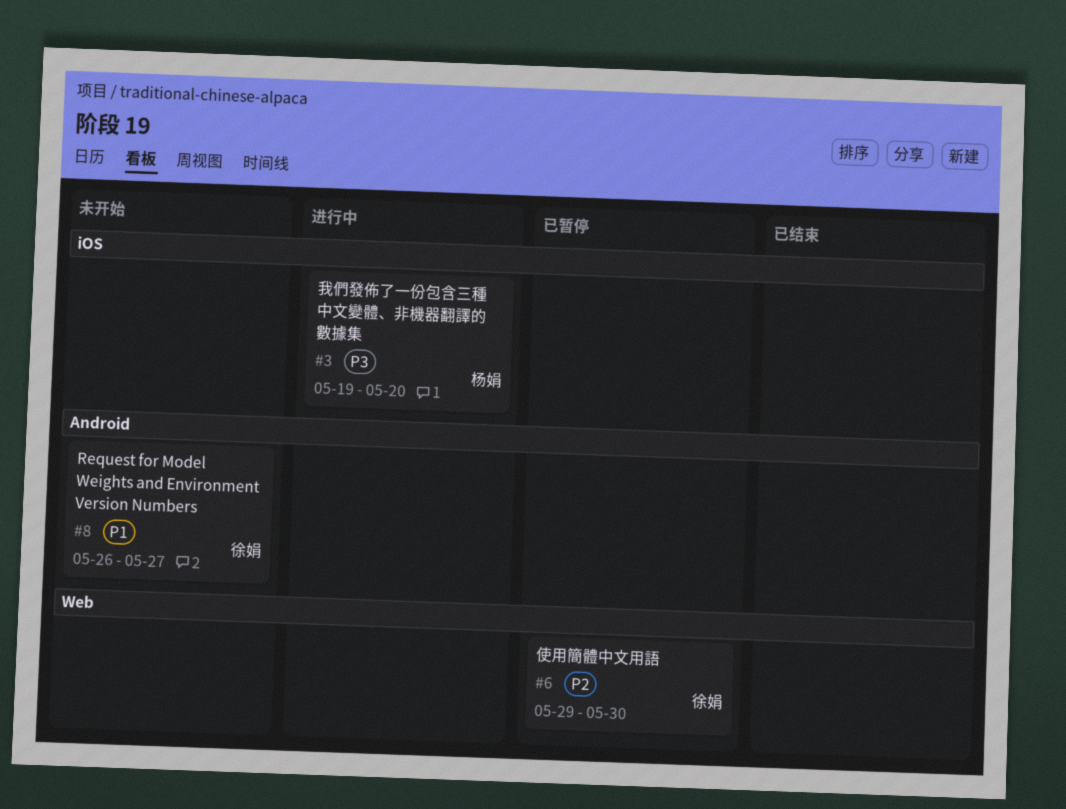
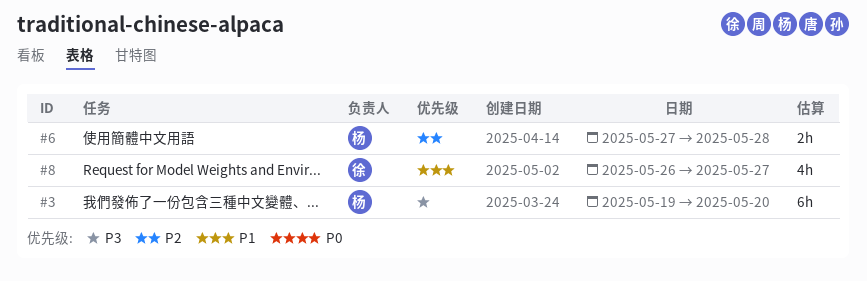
#6, owner: 徐娟 -> 杨娟
#6, start: May 29 -> May 27
#6, due: May 30 -> May 28

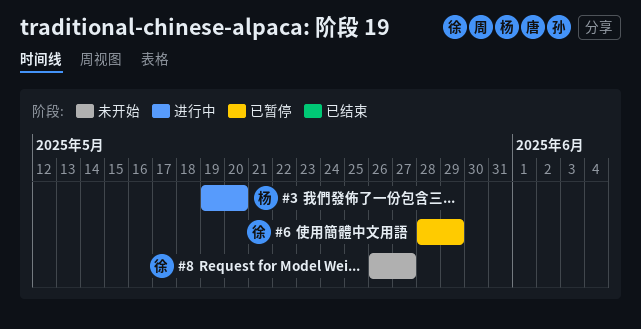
#6, owner: 杨 -> 徐
#6, start: May 27 -> May 28
#6, due: May 28 -> May 29

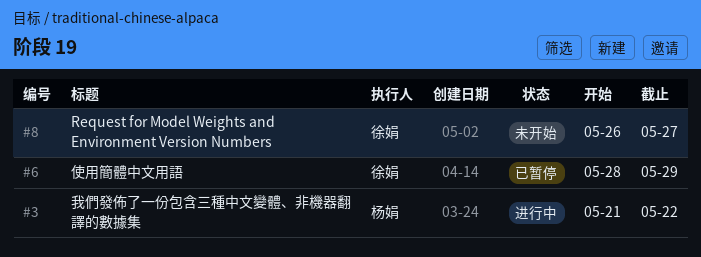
#3, start: May 19 -> May 21
#3, due: May 20 -> May 22

